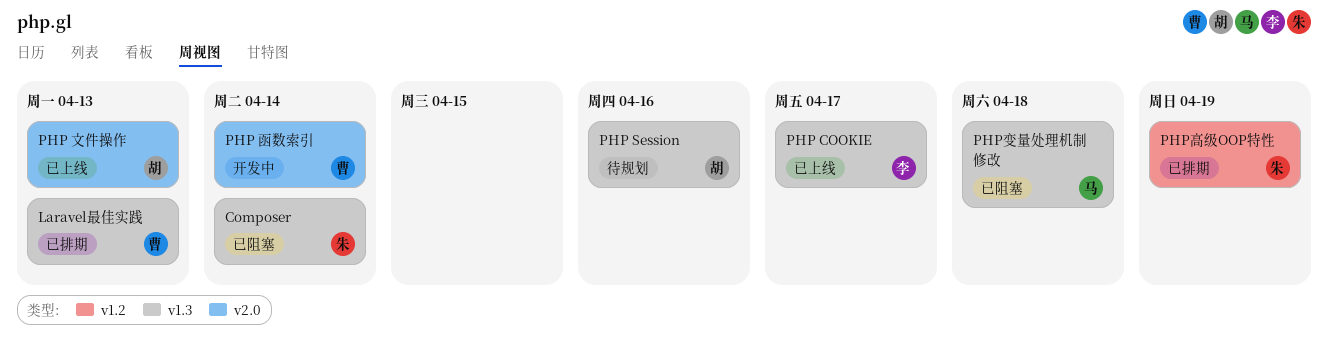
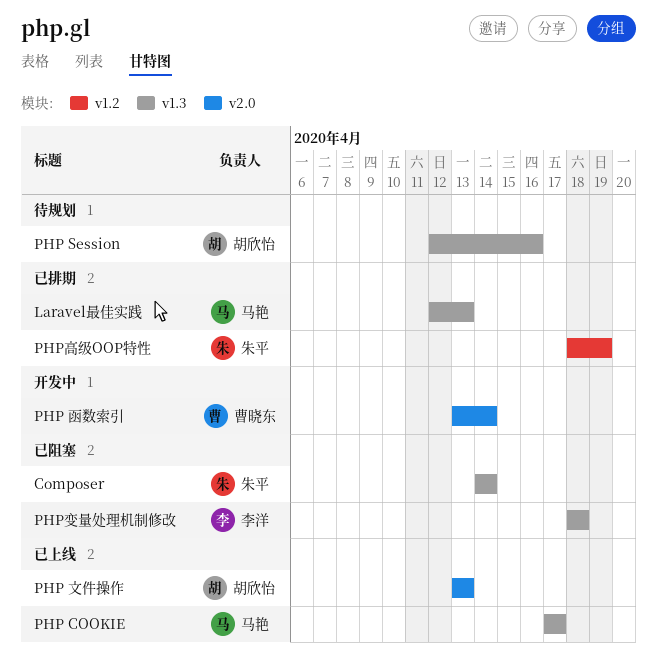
Laravel最佳实践, owner: 曹晓东 -> 马艳
PHP COOKIE, owner: 李洋 -> 马艳
PHP变量处理机制修改, owner: 马艳 -> 李洋

